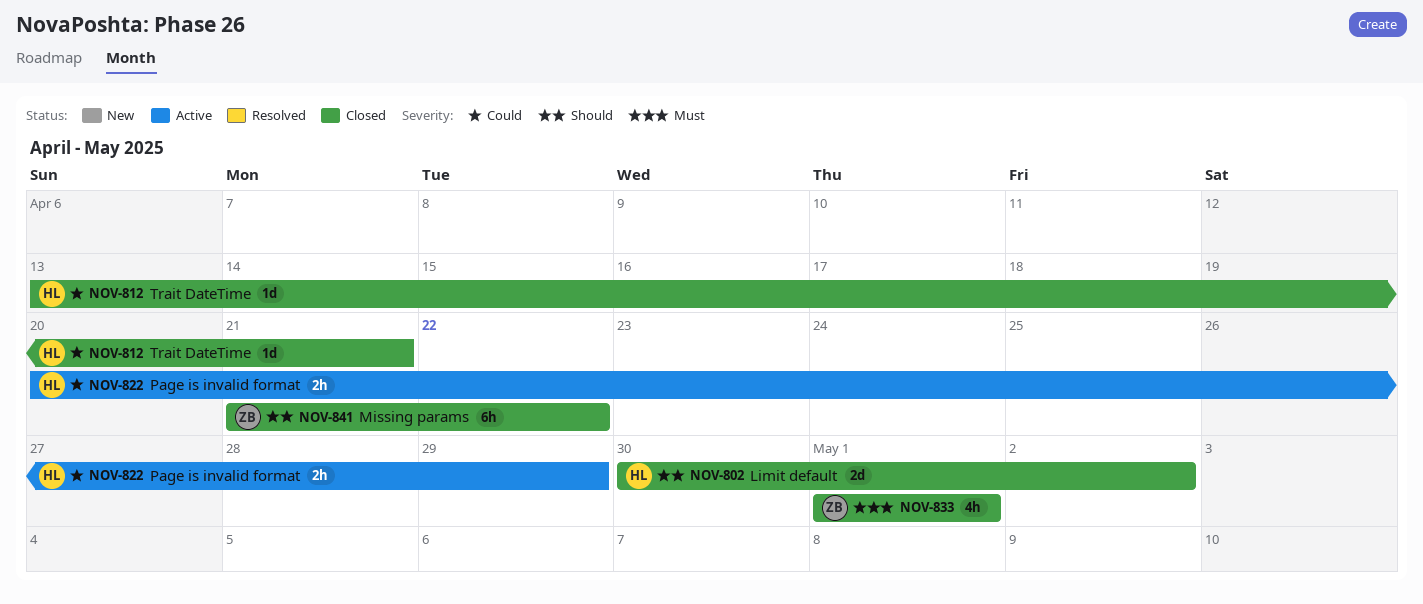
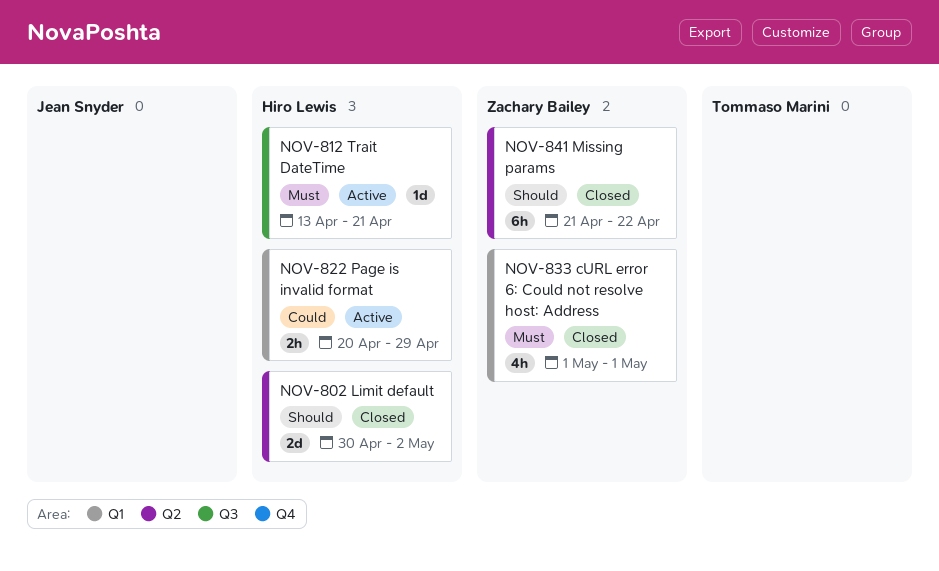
NOV-812, status: Closed -> Active
NOV-812, priority: Could -> Must

